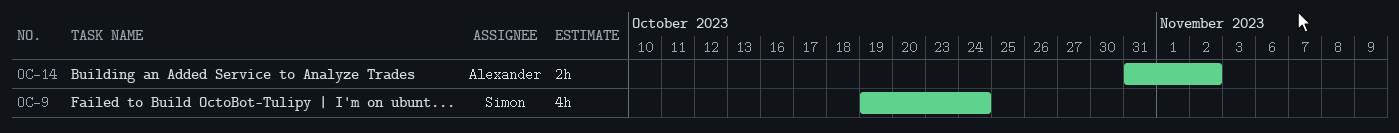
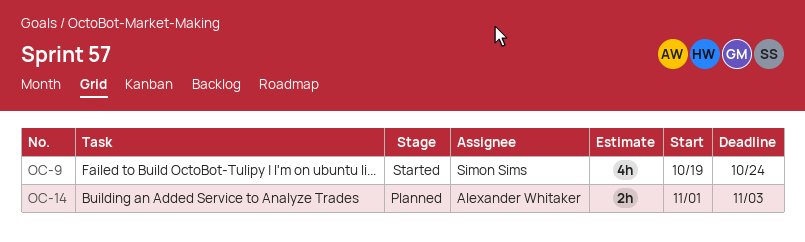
OC-14, start: Oct 31 -> Nov 1
OC-14, due: Nov 2 -> Nov 3

